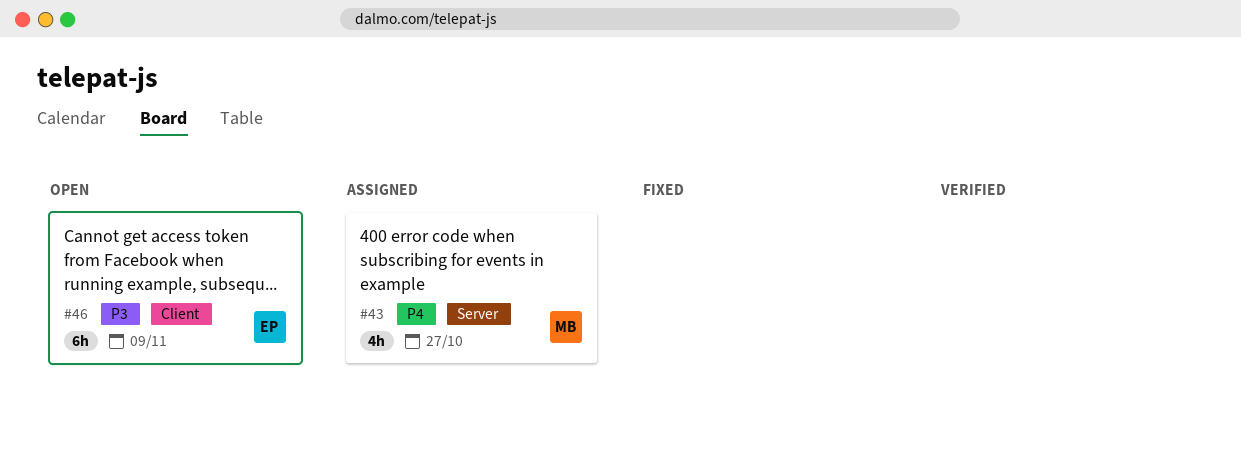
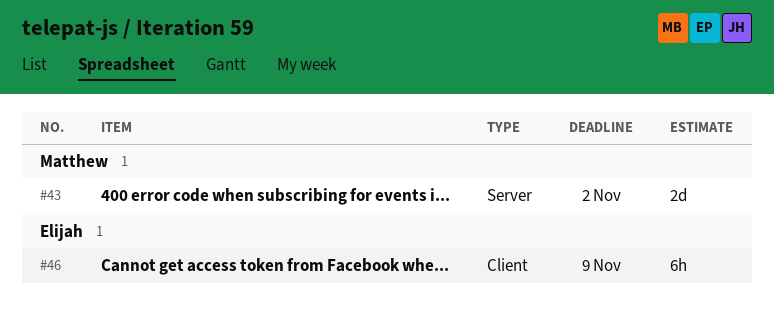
#43, estimate: 4h -> 2d
#43, due: Oct 27 -> Nov 2

